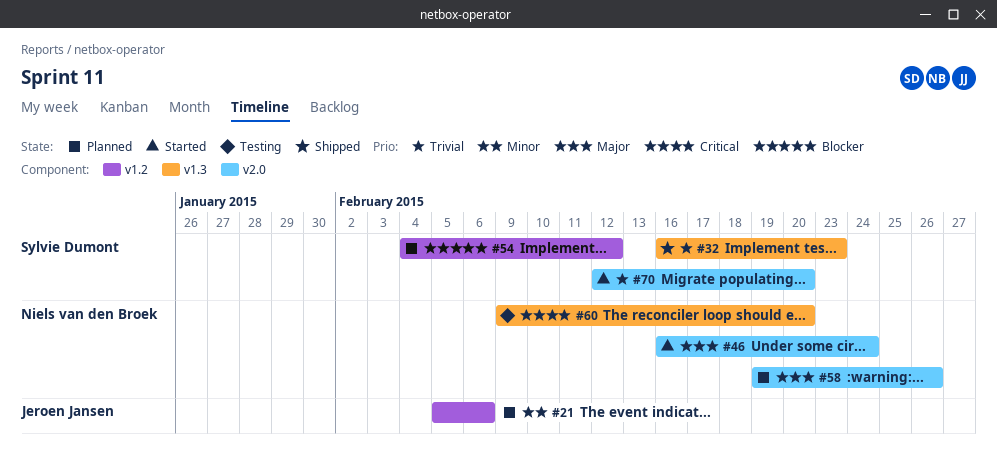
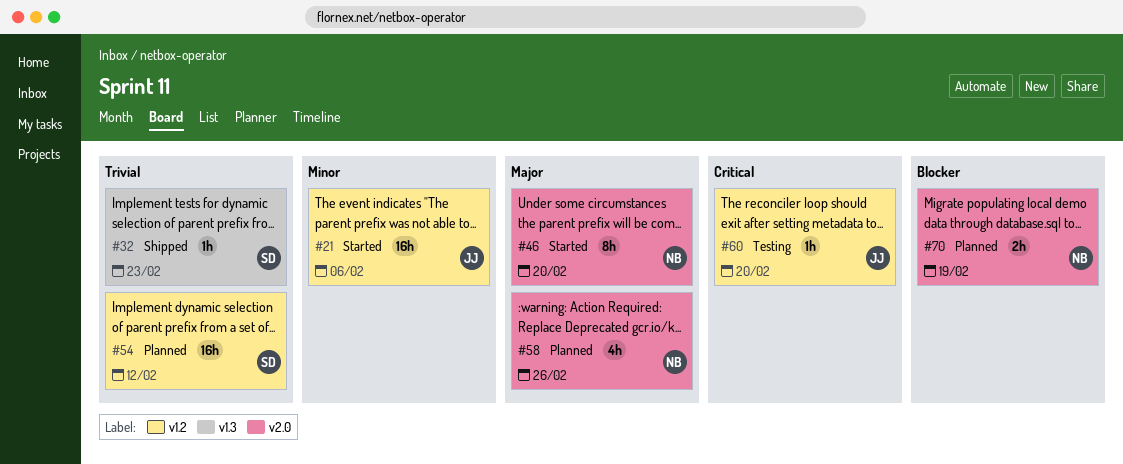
#21, status: Planned -> Started
#46, due: Feb 24 -> Feb 20
#54, priority: Blocker -> Trivial
#60, owner: Niels van den Broek -> Jeroen Jansen
#60, label: v1.3 -> v1.2
#70, status: Started -> Planned
#70, owner: Sylvie Dumont -> Niels van den Broek
#70, priority: Trivial -> Blocker
#70, due: Feb 20 -> Feb 19

